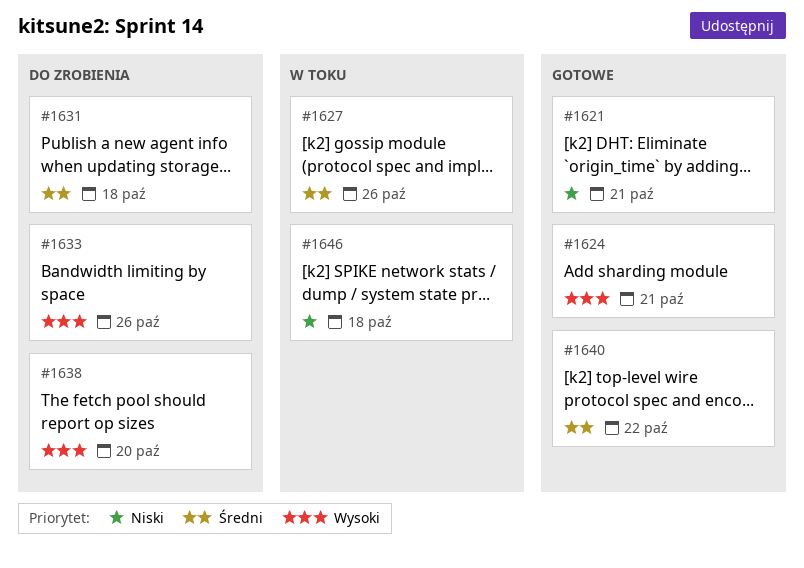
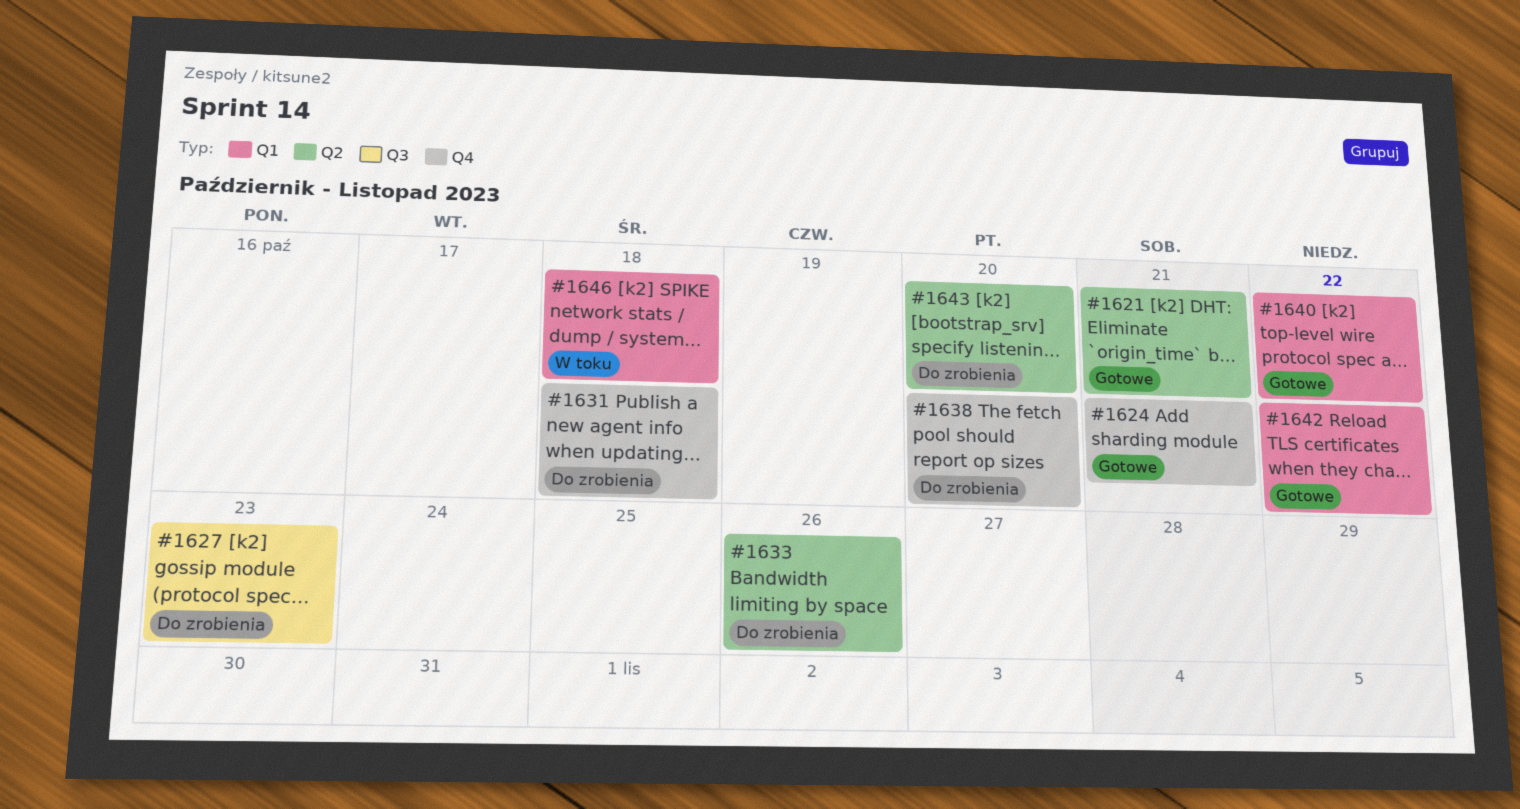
#1627, status: W toku -> Do zrobienia
#1627, due: Oct 26 -> Oct 23
#1642: none -> present
#1643: none -> present

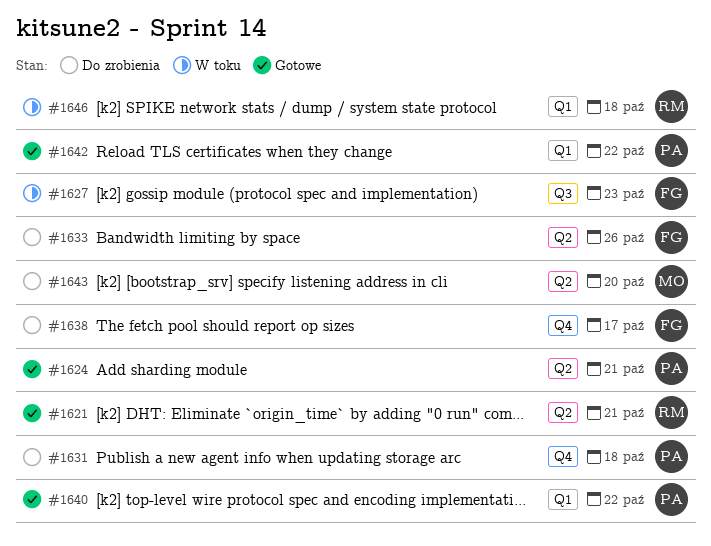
#1624, label: Q4 -> Q2
#1627, status: Do zrobienia -> W toku
#1638, due: Oct 20 -> Oct 17

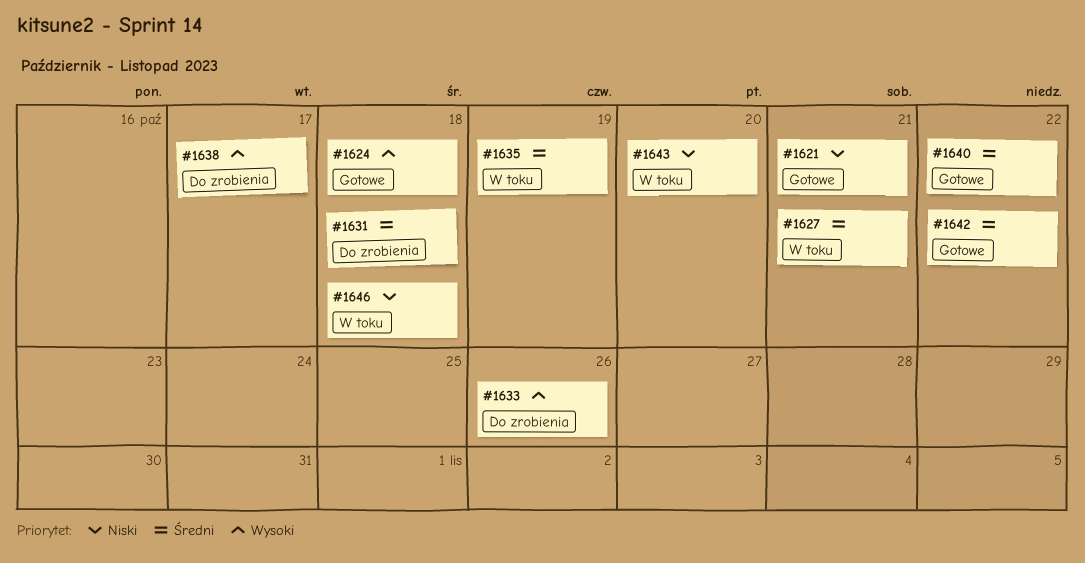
#1624, due: Oct 21 -> Oct 18
#1627, due: Oct 23 -> Oct 21
#1635: none -> present
#1643, status: Do zrobienia -> W toku

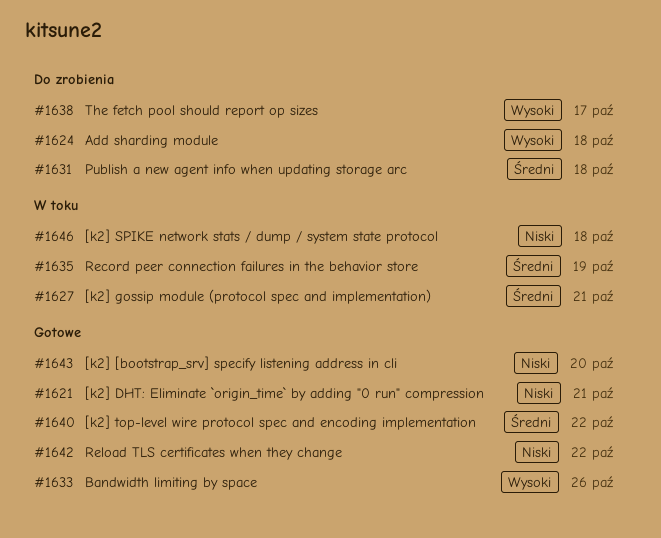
#1624, status: Gotowe -> Do zrobienia
#1633, status: Do zrobienia -> Gotowe
#1642, priority: Średni -> Niski
#1643, status: W toku -> Gotowe

